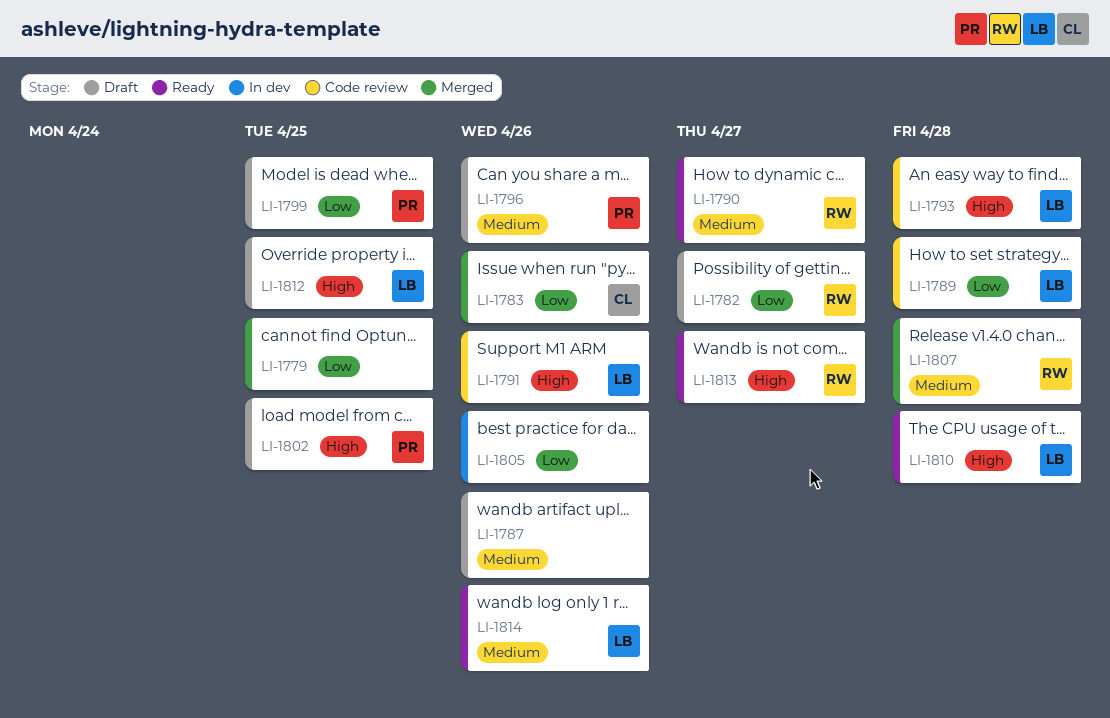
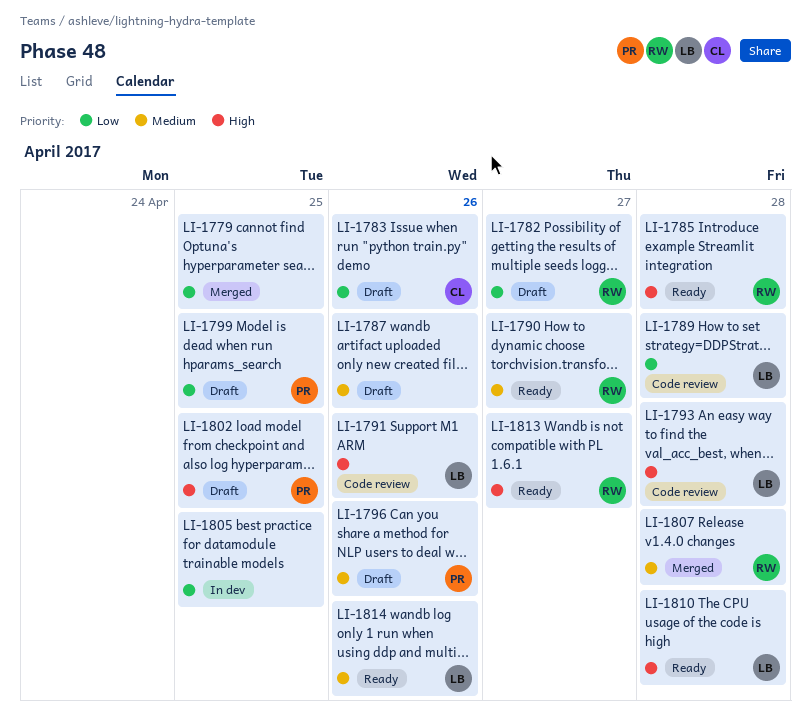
LI-1783, status: Merged -> Draft
LI-1785: none -> present
LI-1805, due: Apr 26 -> Apr 25
LI-1812: present -> none

